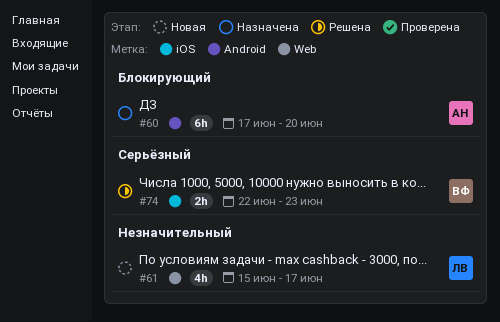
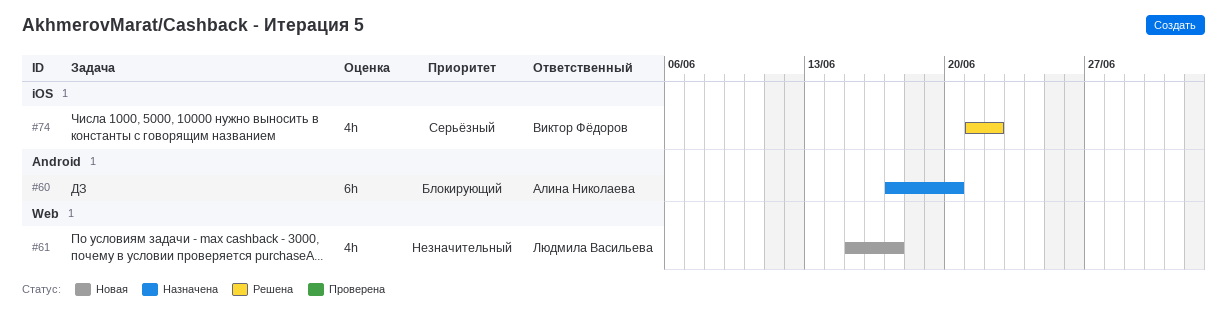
#74, estimate: 2h -> 4h
#74, start: Jun 22 -> Jun 21
#74, due: Jun 23 -> Jun 22

